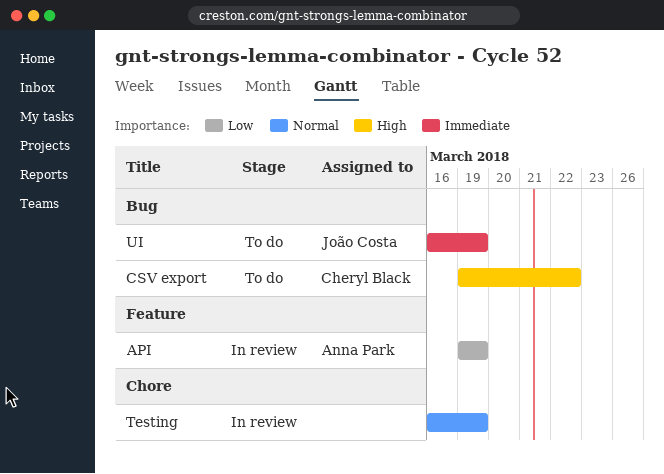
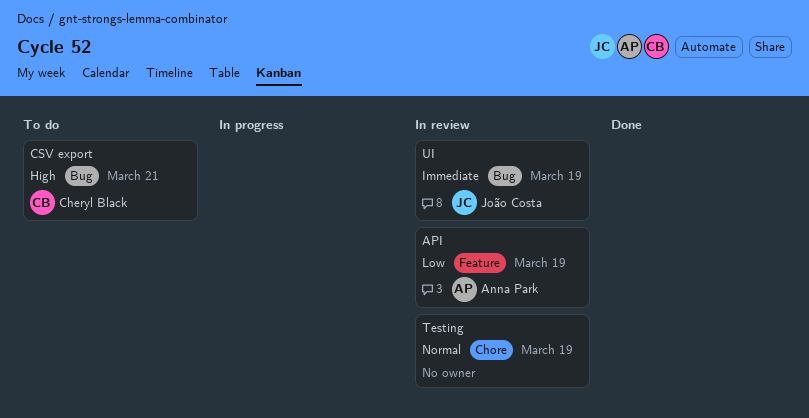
CSV export, due: Mar 22 -> Mar 21
UI, status: To do -> In review

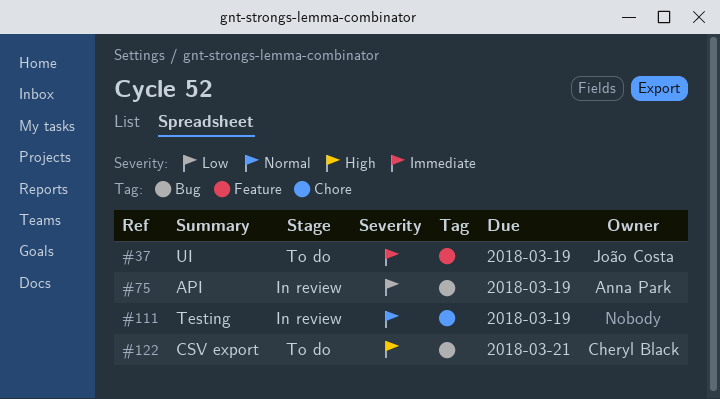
API, label: Feature -> Bug
UI, status: In review -> To do
UI, label: Bug -> Feature

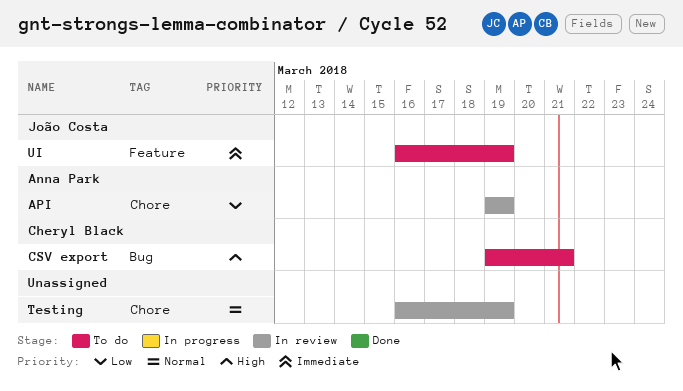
API, label: Bug -> Chore

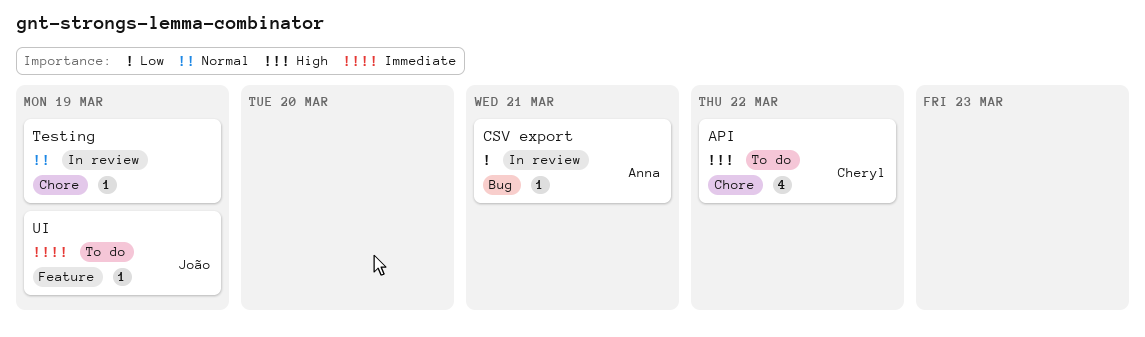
API, status: In review -> To do
API, owner: Anna Park -> Cheryl Black
API, priority: Low -> High
API, due: Mar 19 -> Mar 22
CSV export, status: To do -> In review
CSV export, owner: Cheryl Black -> Anna Park
CSV export, priority: High -> Low

